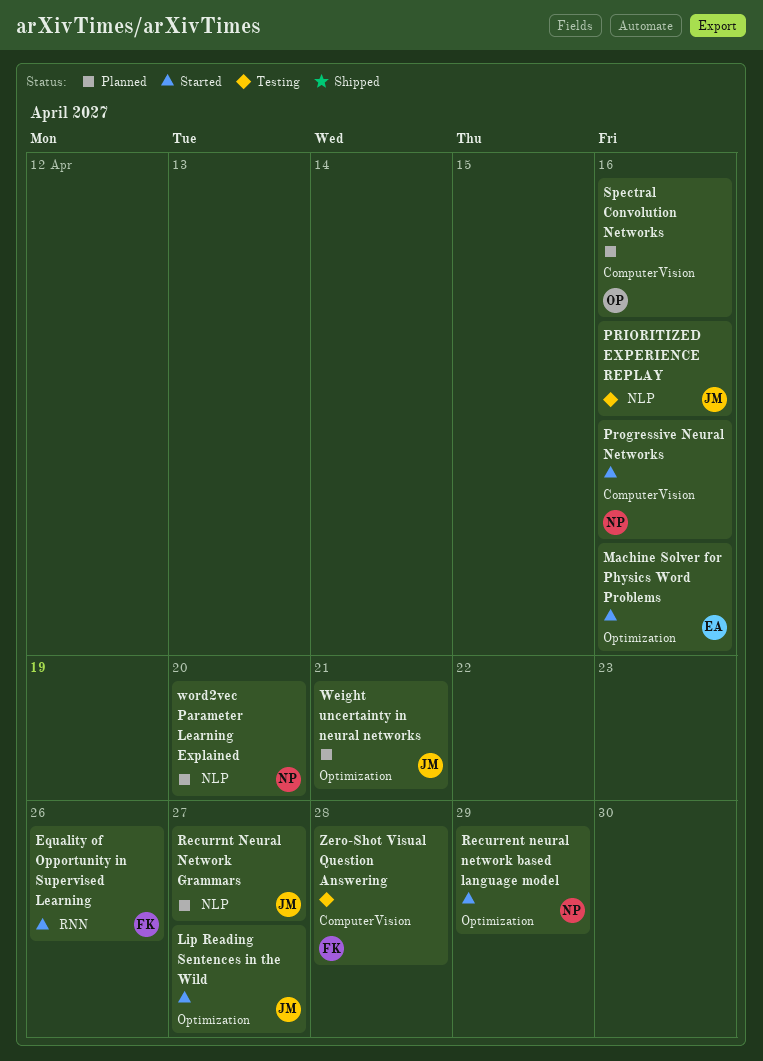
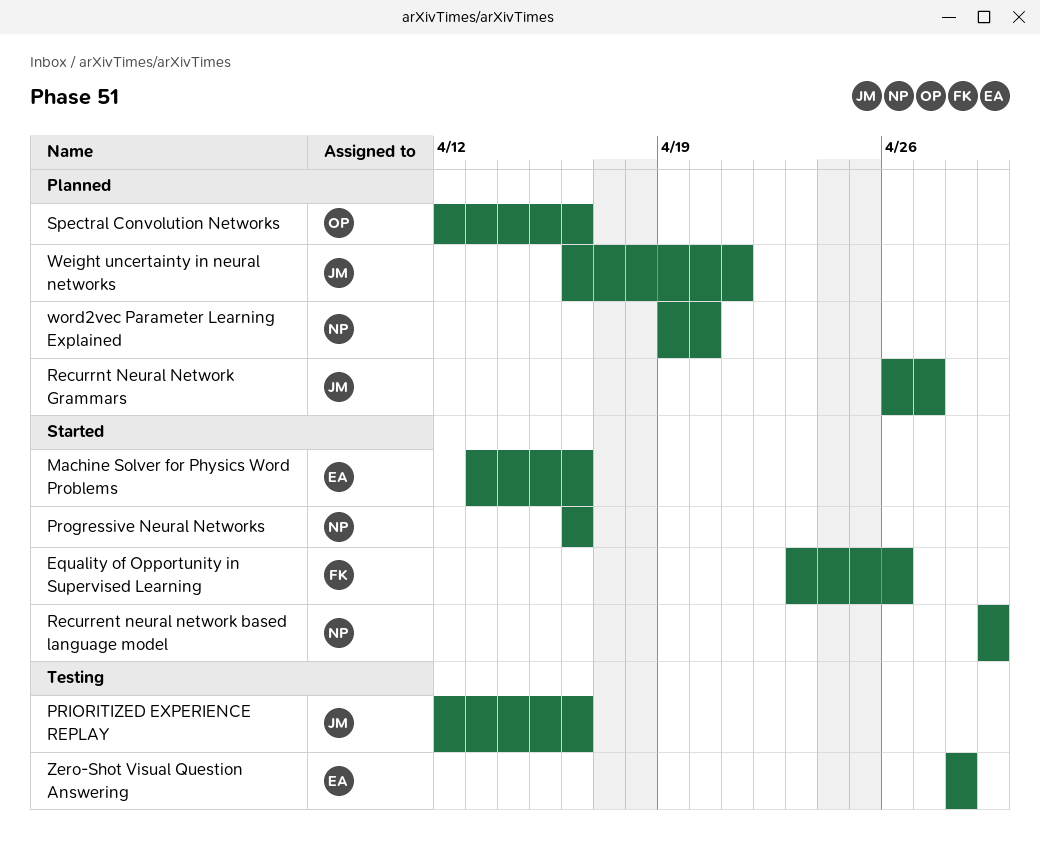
Lip Reading Sentences in the Wild: present -> none
Zero-Shot Visual Question Answering, owner: FK -> EA

